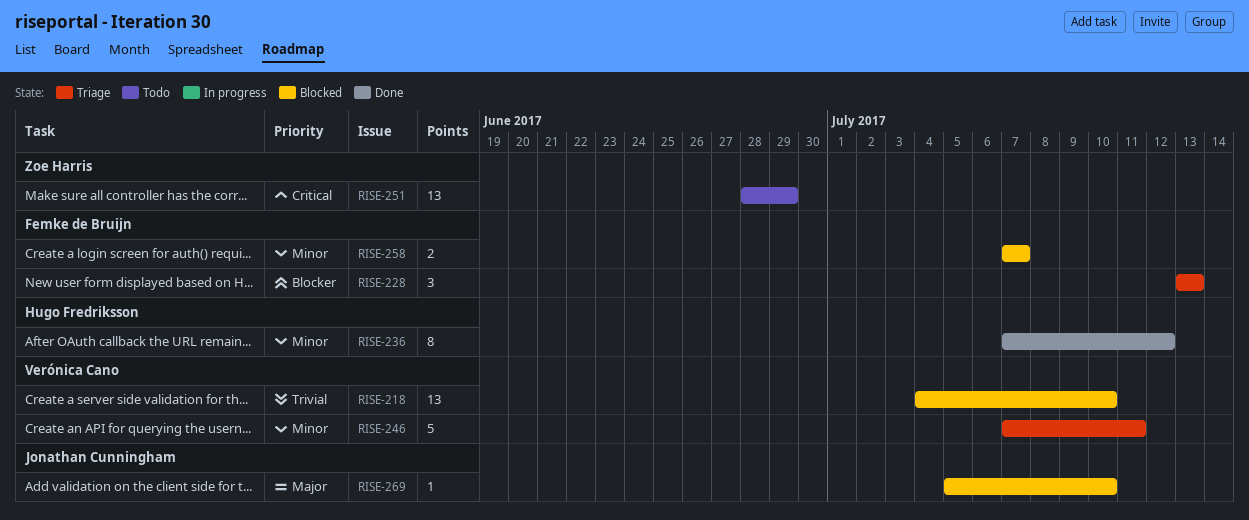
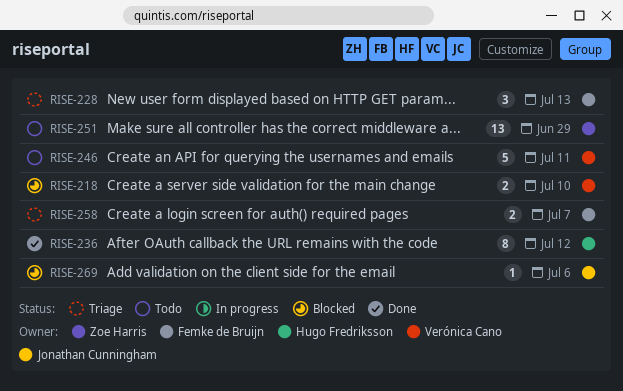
RISE-218, estimate: 13 -> 2
RISE-246, status: Triage -> Todo
RISE-258, status: Blocked -> Triage
RISE-269, due: Jul 10 -> Jul 6

